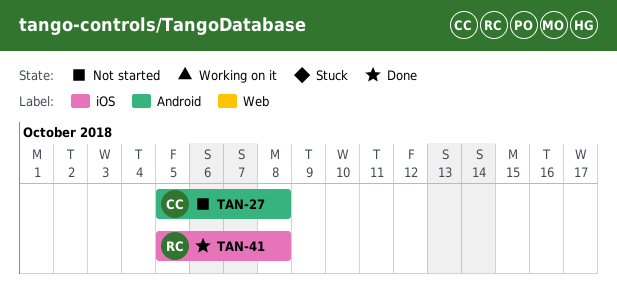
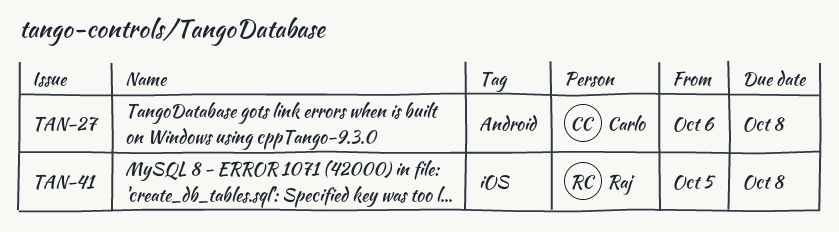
TAN-27, start: Oct 5 -> Oct 6

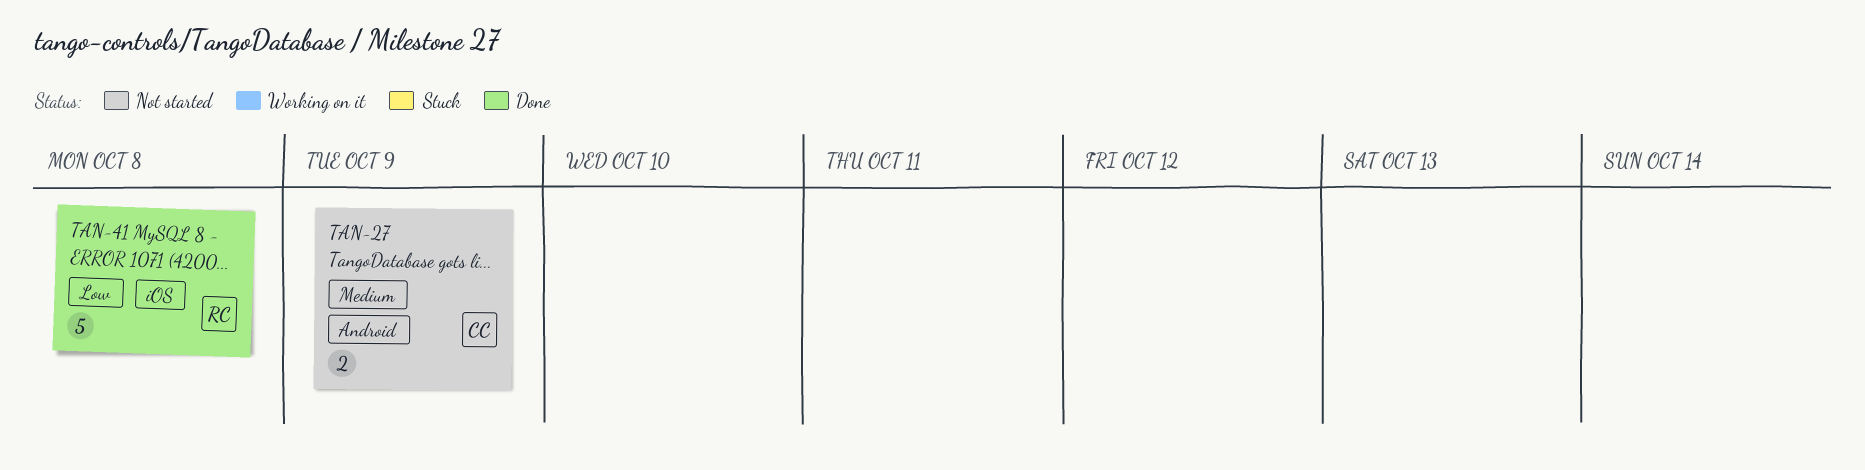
TAN-27, due: Oct 8 -> Oct 9

